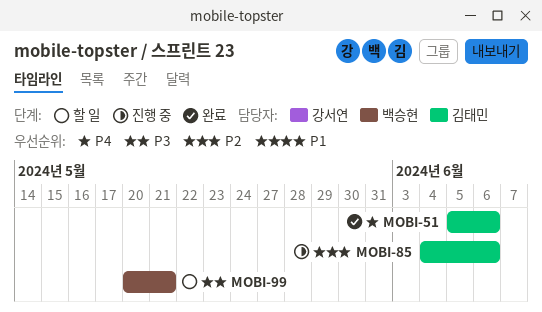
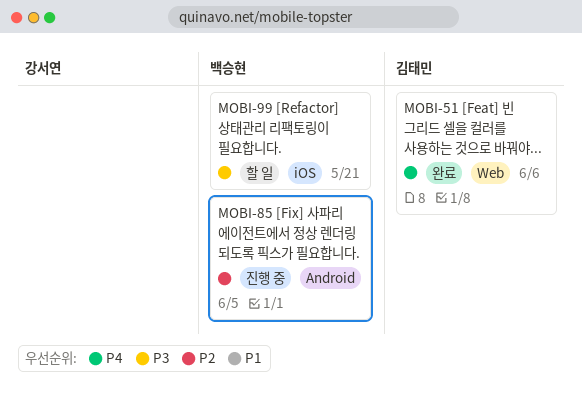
MOBI-85, owner: 김태민 -> 백승현
MOBI-85, due: Jun 6 -> Jun 5

